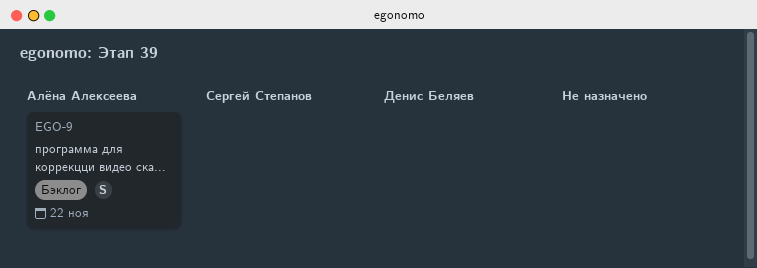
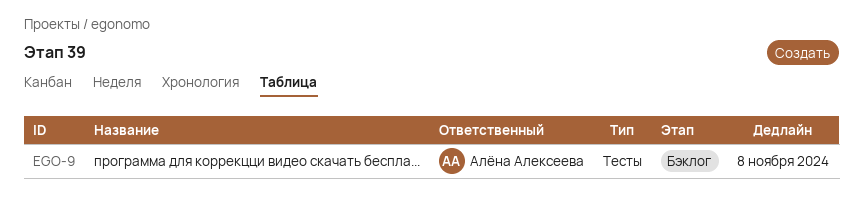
EGO-9, due: Nov 22 -> Nov 8

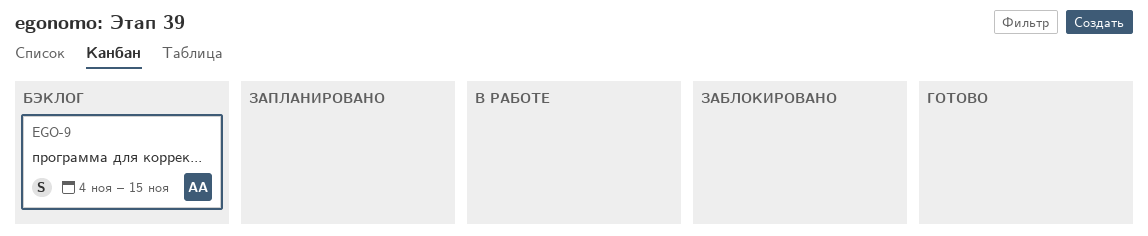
EGO-9, due: Nov 8 -> Nov 15

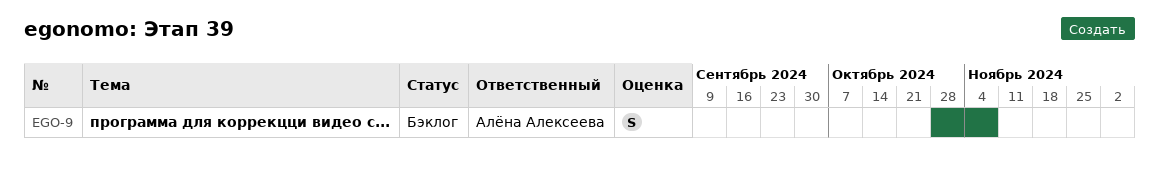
EGO-9, start: Nov 4 -> Oct 28
EGO-9, due: Nov 15 -> Nov 8

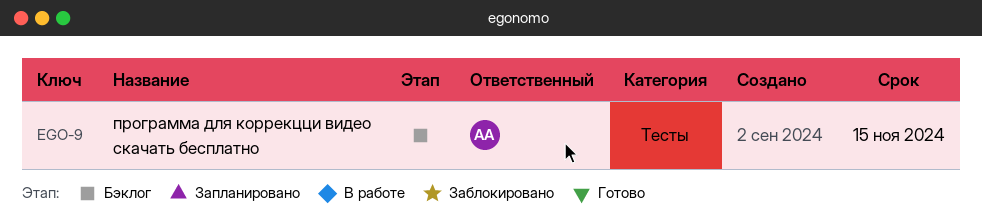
EGO-9, due: Nov 8 -> Nov 15

